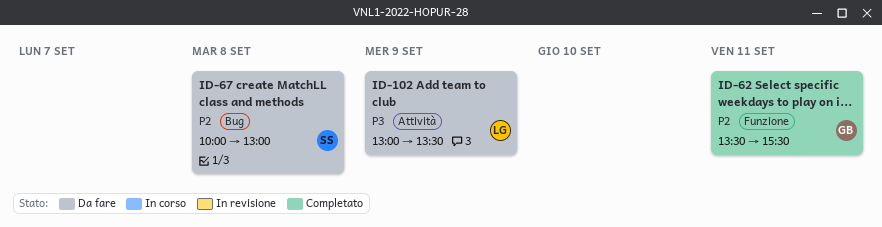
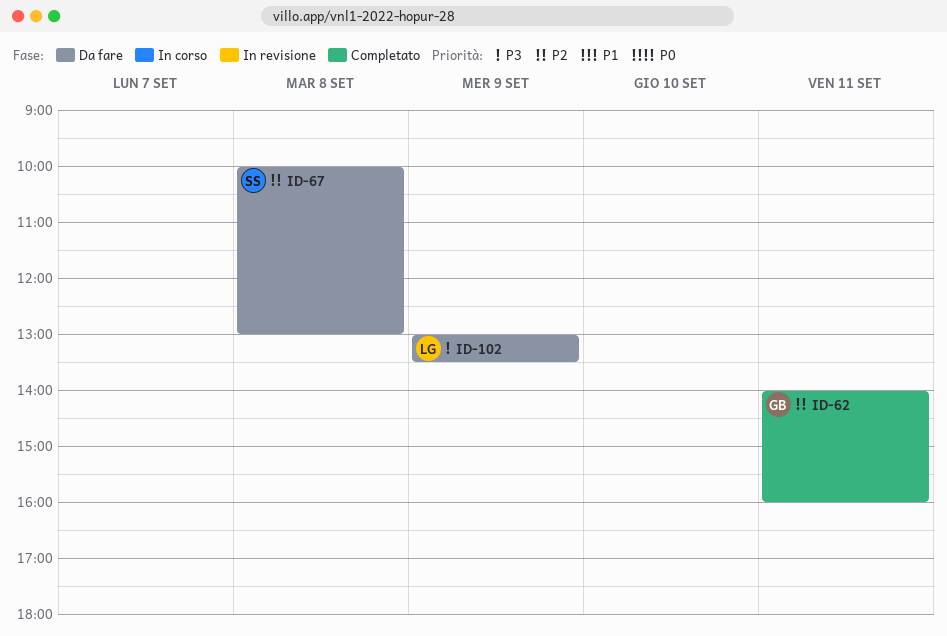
ID-62, begins: 13:30 -> 14:00
ID-62, ends: 15:30 -> 16:00

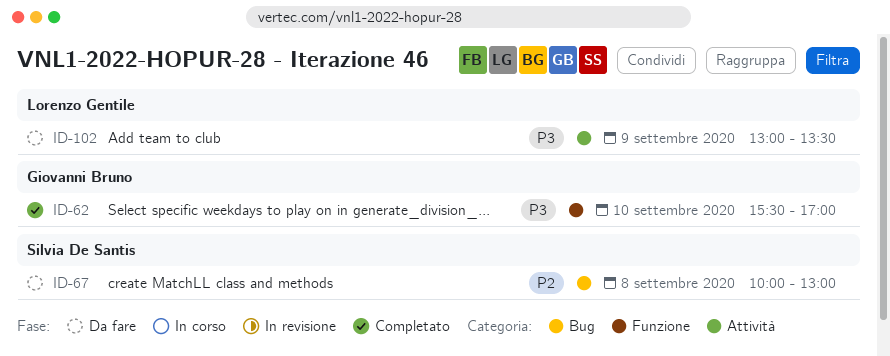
ID-62, priority: P2 -> P3
ID-62, day: Sep 11 -> Sep 10
ID-62, begins: 14:00 -> 15:30
ID-62, ends: 16:00 -> 17:00

